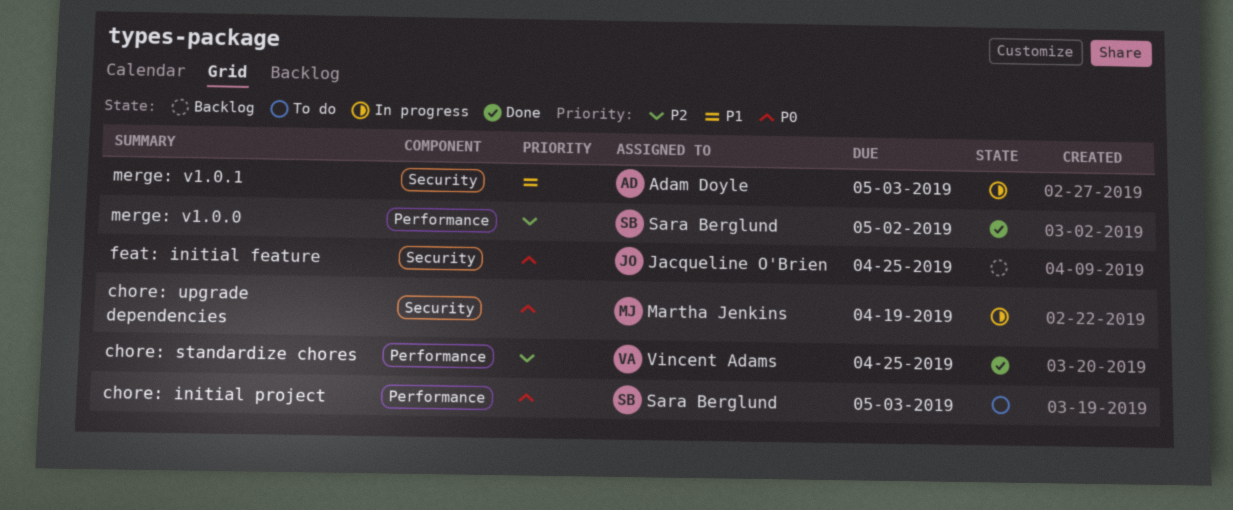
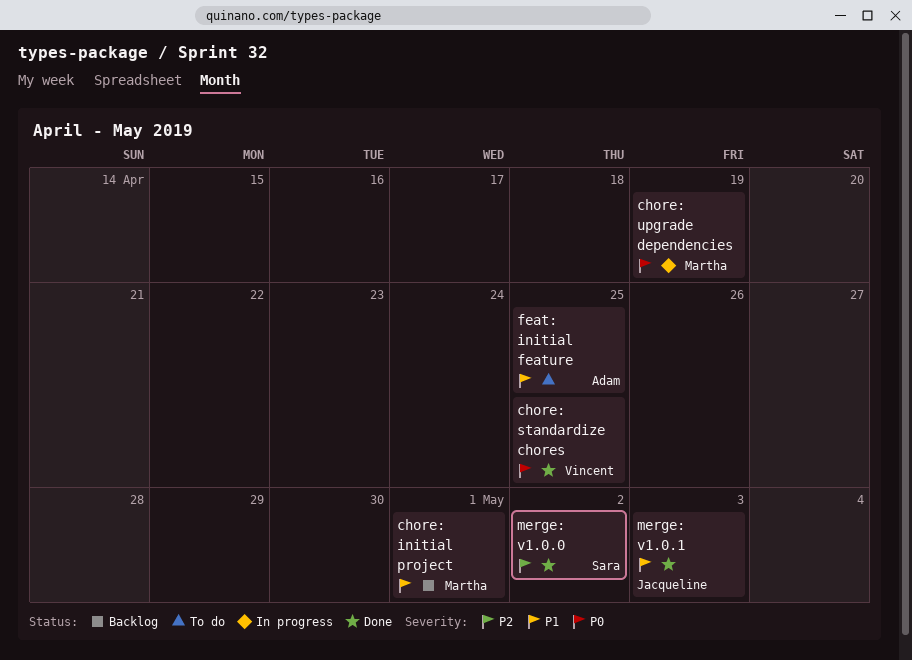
chore: initial project, status: To do -> Backlog
chore: initial project, owner: Sara Berglund -> Martha Jenkins
chore: initial project, priority: P0 -> P1
chore: initial project, due: May 3 -> May 1
chore: standardize chores, priority: P2 -> P0
feat: initial feature, status: Backlog -> To do
feat: initial feature, owner: Jacqueline O'Brien -> Adam Doyle
feat: initial feature, priority: P0 -> P1
merge: v1.0.1, status: In progress -> Done
merge: v1.0.1, owner: Adam Doyle -> Jacqueline O'Brien

